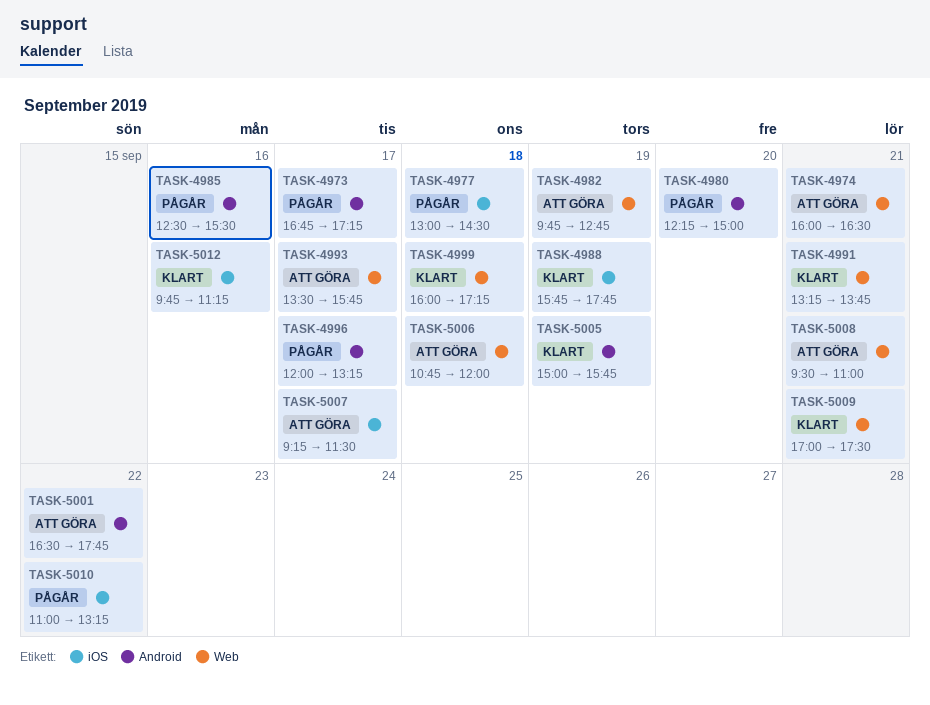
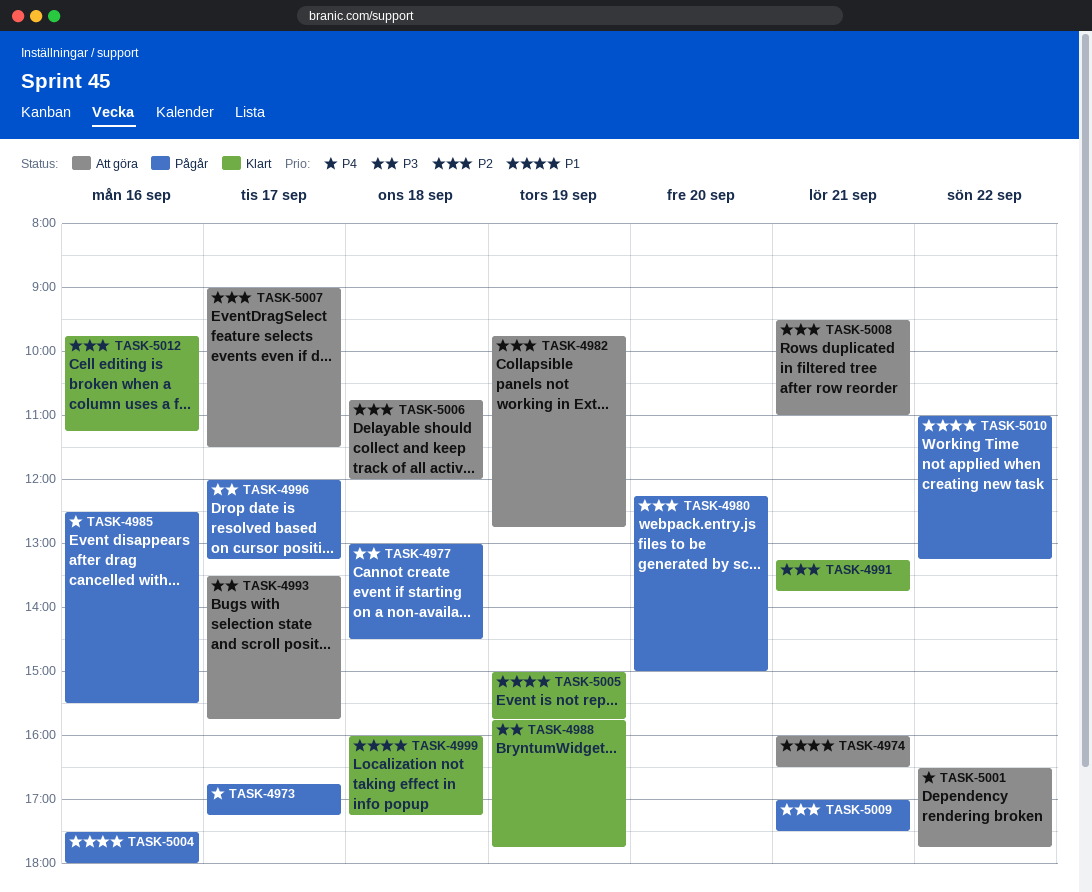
TASK-5004: none -> present
TASK-5007, begins: 09:15 -> 09:00
TASK-5009, status: Klart -> Pågår

